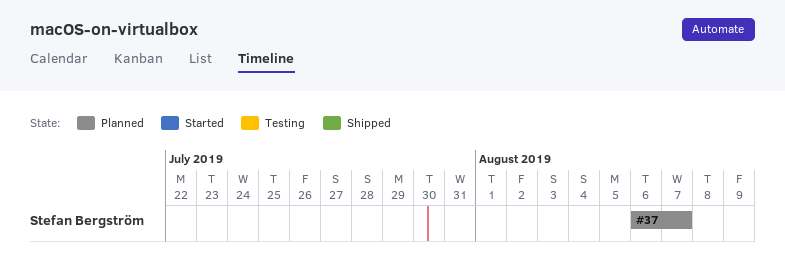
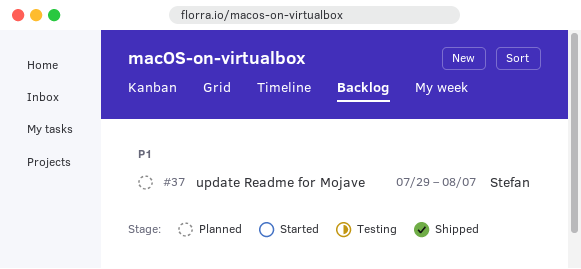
#37, start: Aug 6 -> Jul 29

